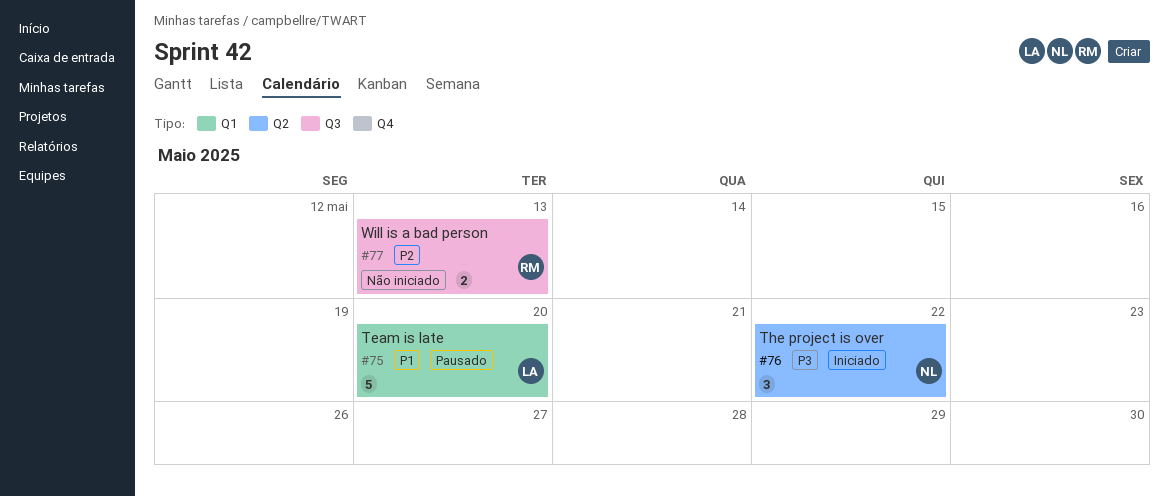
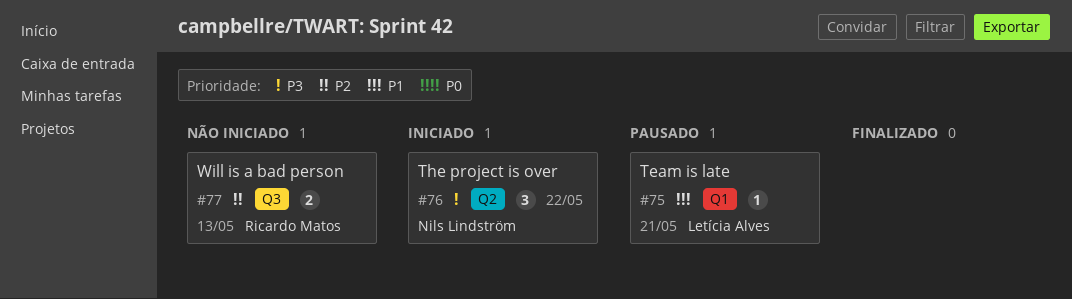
#75, estimate: 5 -> 1
#75, due: May 20 -> May 21

